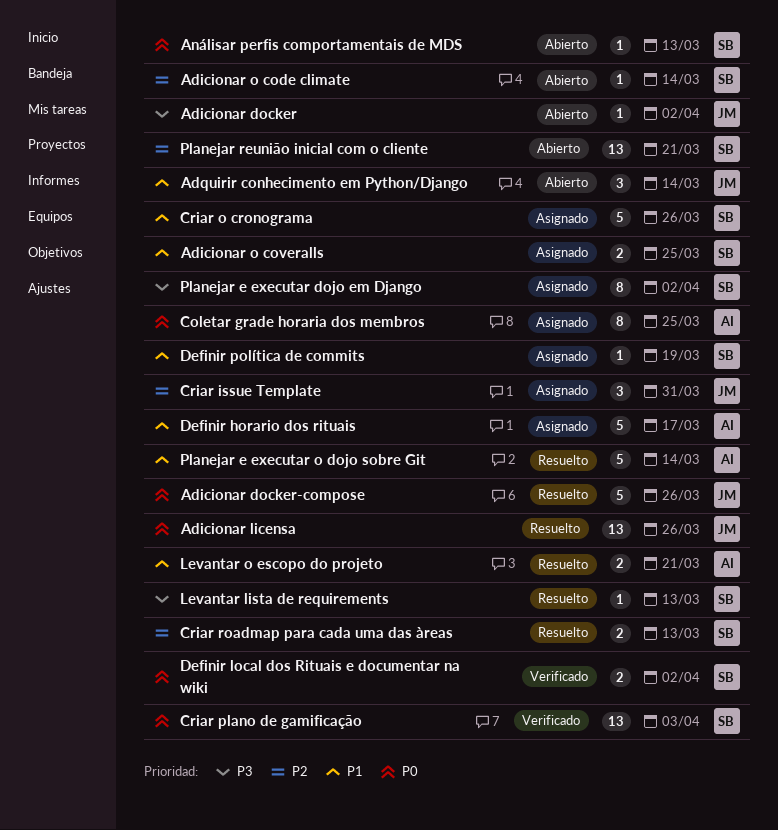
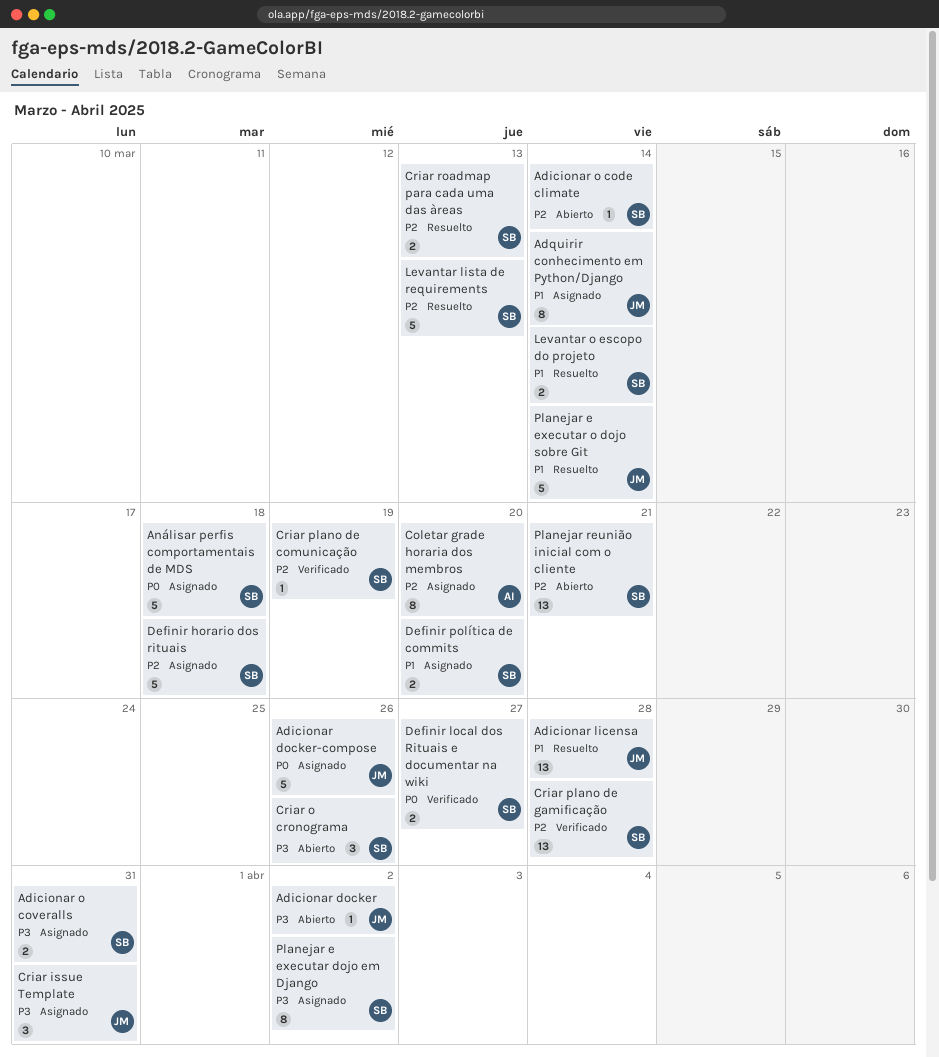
Adicionar docker-compose, status: Resuelto -> Asignado
Adicionar licensa, priority: P0 -> P1
Adicionar licensa, due: Mar 26 -> Mar 28
Adicionar o coveralls, priority: P1 -> P3
Adicionar o coveralls, due: Mar 25 -> Mar 31
Adquirir conhecimento em Python/Django, status: Abierto -> Asignado
Adquirir conhecimento em Python/Django, estimate: 3 -> 8
Análisar perfis comportamentais de MDS, status: Abierto -> Asignado
Análisar perfis comportamentais de MDS, estimate: 1 -> 5
Análisar perfis comportamentais de MDS, due: Mar 13 -> Mar 18
Coletar grade horaria dos membros, priority: P0 -> P2
Coletar grade horaria dos membros, due: Mar 25 -> Mar 20
Criar issue Template, priority: P2 -> P3
Criar o cronograma, status: Asignado -> Abierto
Criar o cronograma, priority: P1 -> P3
Criar o cronograma, estimate: 5 -> 3
Criar plano de comunicação: none -> present
Criar plano de gamificação, priority: P0 -> P2
Criar plano de gamificação, due: Apr 3 -> Mar 28
Definir horario dos rituais, owner: AI -> SB
Definir horario dos rituais, priority: P1 -> P2
Definir horario dos rituais, due: Mar 17 -> Mar 18
Definir local dos Rituais e documentar na wiki, due: Apr 2 -> Mar 27
Definir política de commits, estimate: 1 -> 2
Definir política de commits, due: Mar 19 -> Mar 20
Levantar lista de requirements, priority: P3 -> P2
Levantar lista de requirements, estimate: 1 -> 5
Levantar o escopo do projeto, owner: AI -> SB
Levantar o escopo do projeto, due: Mar 21 -> Mar 14
Planejar e executar o dojo sobre Git, owner: AI -> JM

